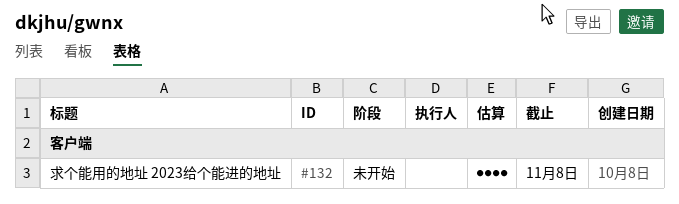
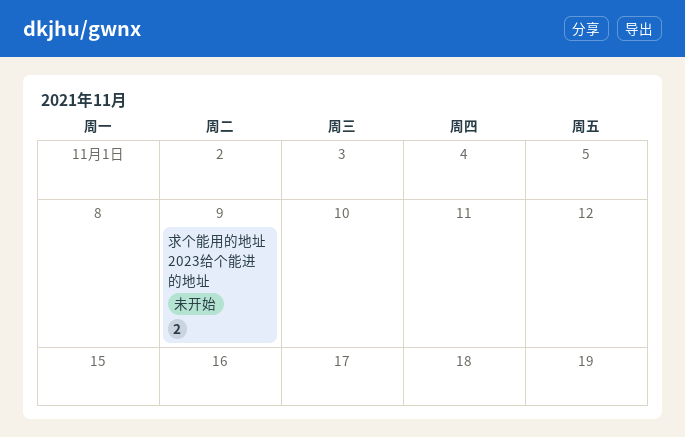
求个能用的地址 2023给个能进的地址, estimate: 4 -> 2
求个能用的地址 2023给个能进的地址, due: Nov 8 -> Nov 9

